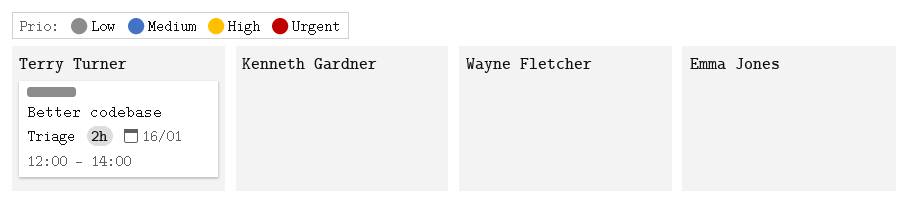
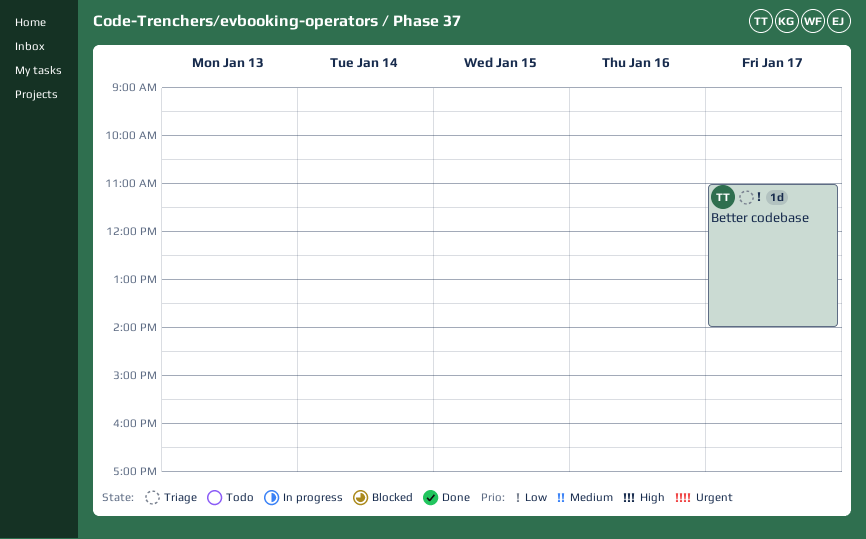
Better codebase, estimate: 2h -> 1d
Better codebase, day: Jan 16 -> Jan 17
Better codebase, begins: 12:00 -> 11:00

